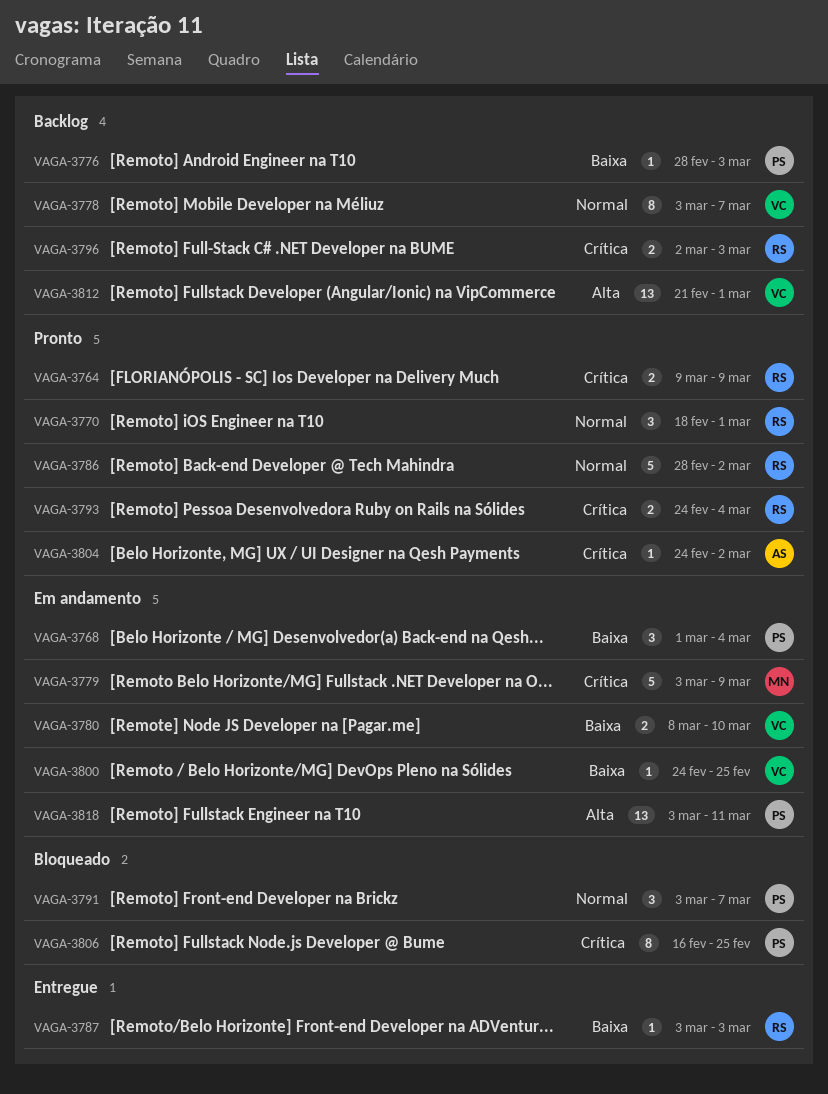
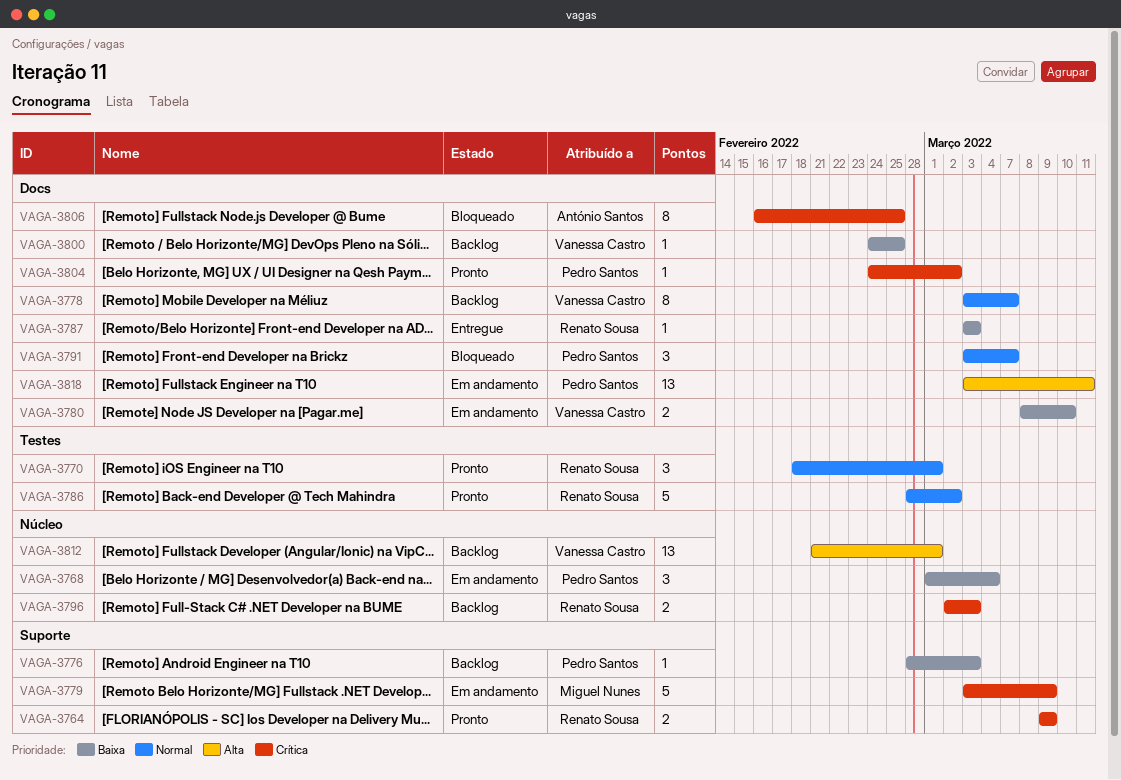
VAGA-3793: present -> none
VAGA-3800, status: Em andamento -> Backlog
VAGA-3804, owner: António Santos -> Pedro Santos
VAGA-3806, owner: Pedro Santos -> António Santos

